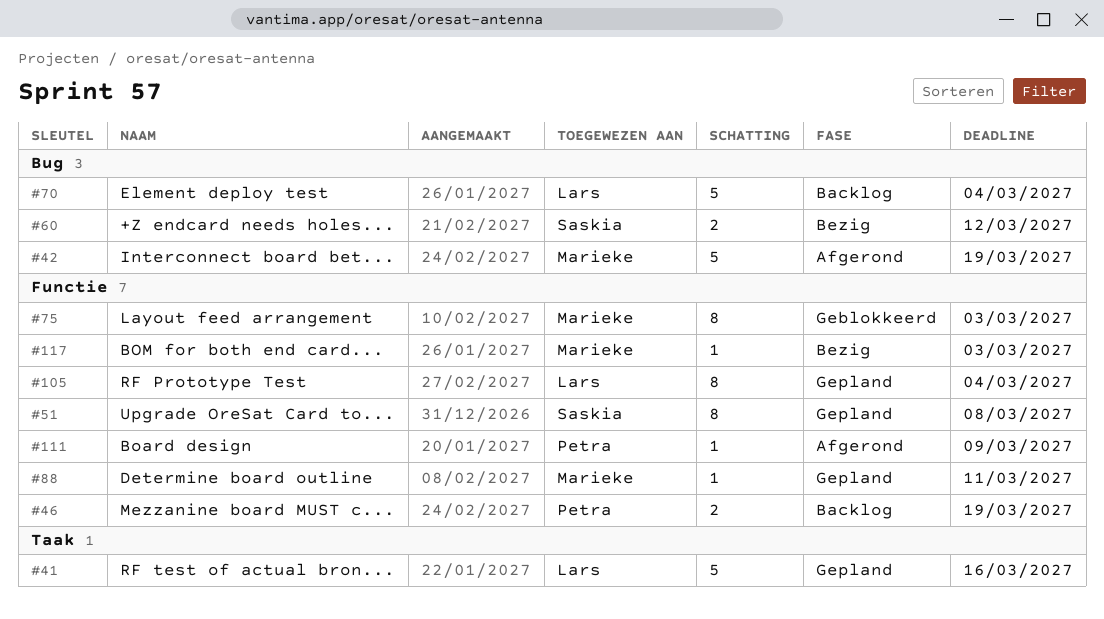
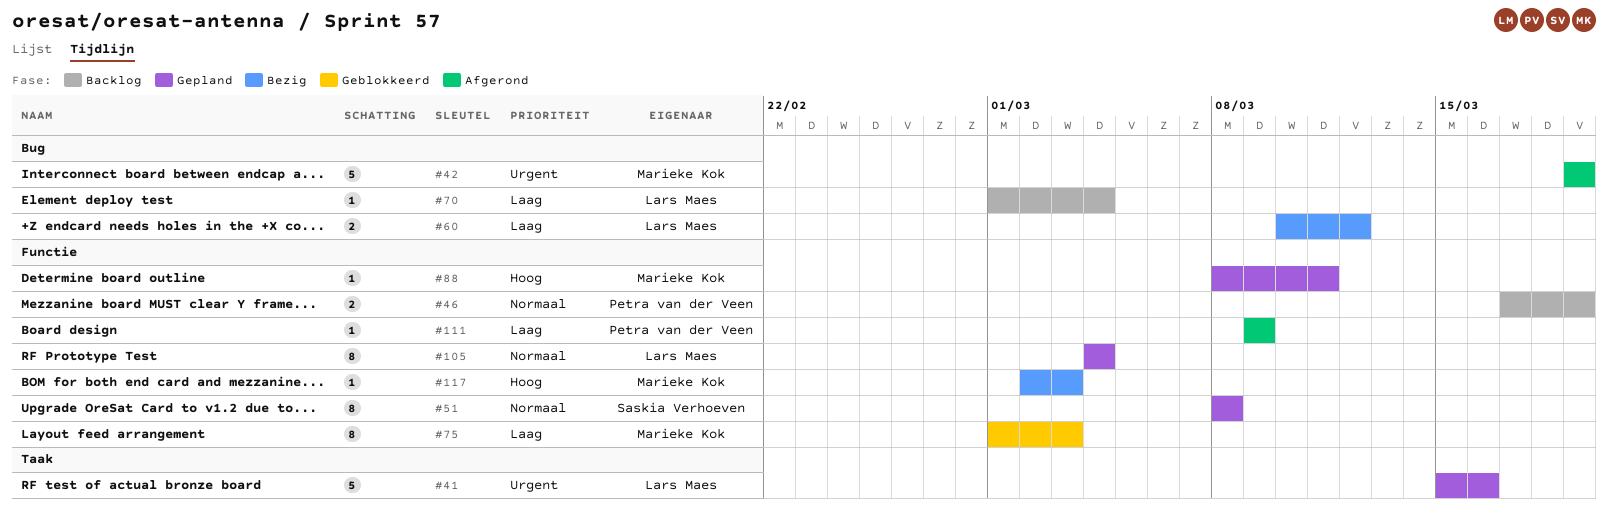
#60, owner: Saskia Verhoeven -> Lars Maes
#70, estimate: 5 -> 1

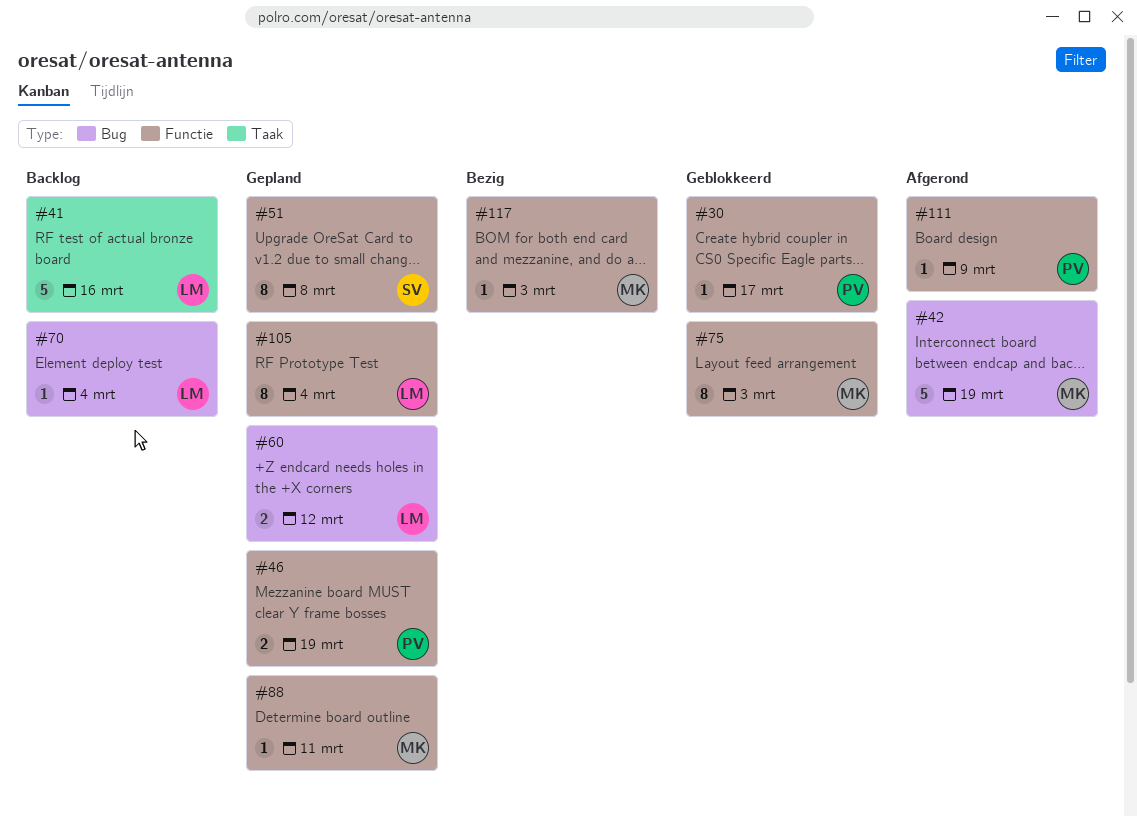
#30: none -> present
#41, status: Gepland -> Backlog
#46, status: Backlog -> Gepland
#60, status: Bezig -> Gepland

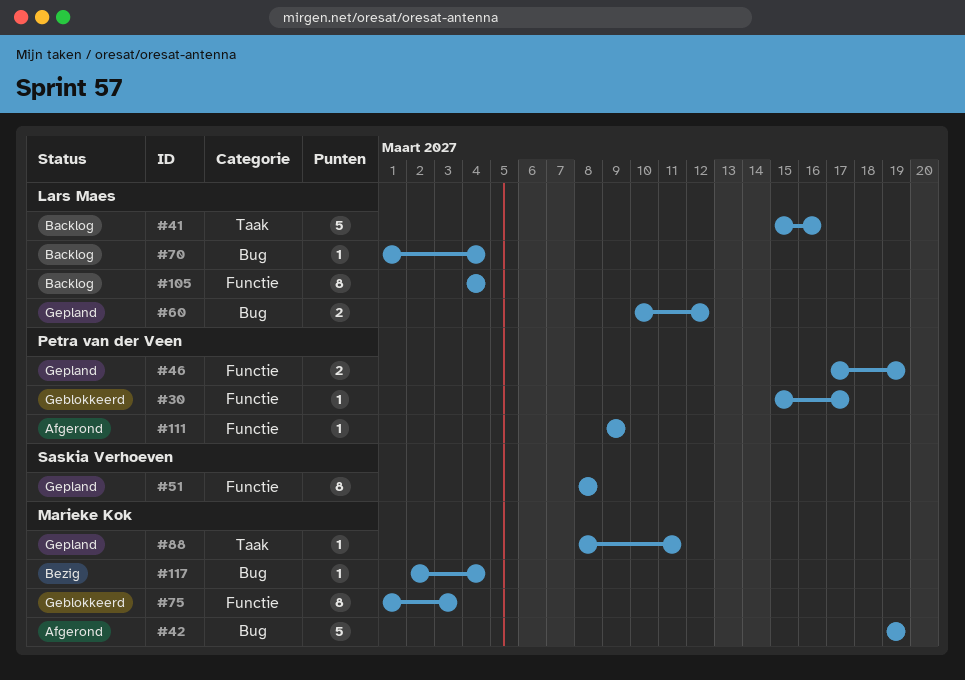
#88, label: Functie -> Taak
#105, status: Gepland -> Backlog
#117, label: Functie -> Bug
#117, due: Mar 3 -> Mar 4

